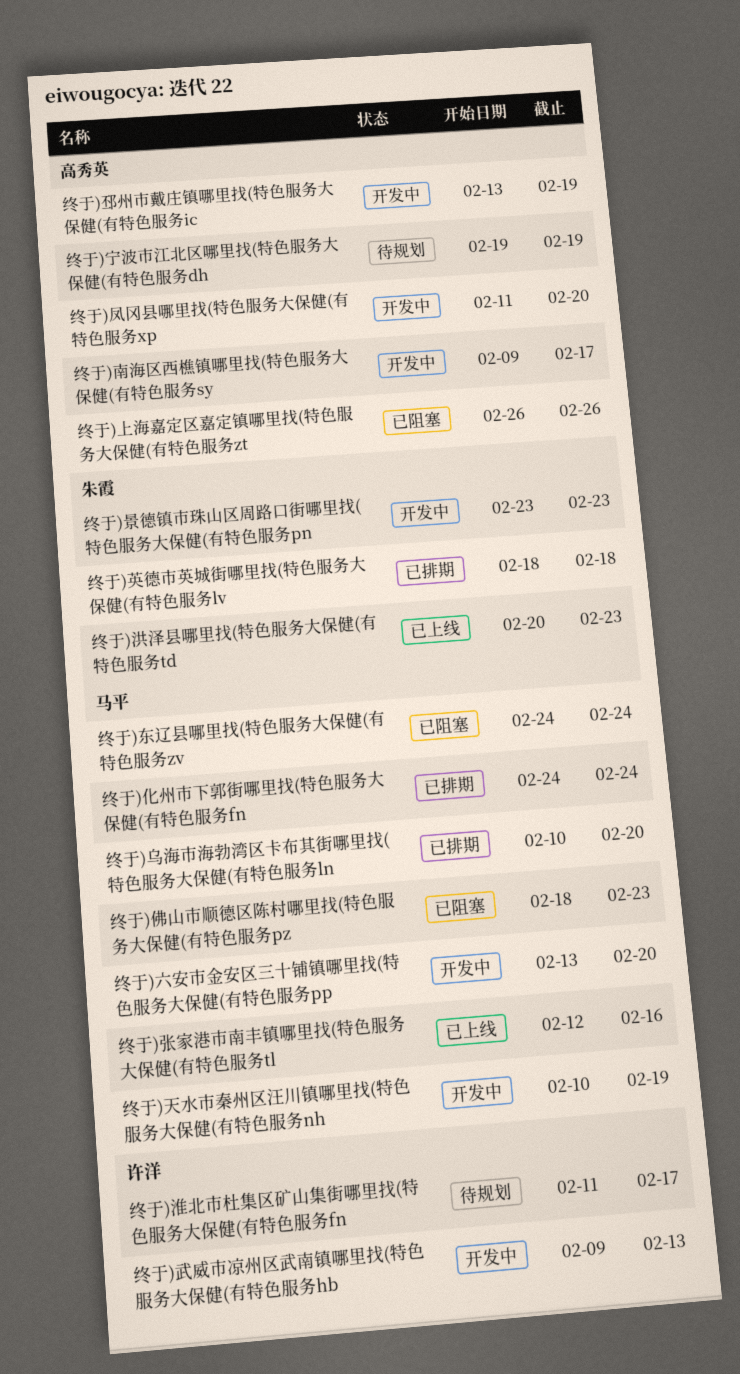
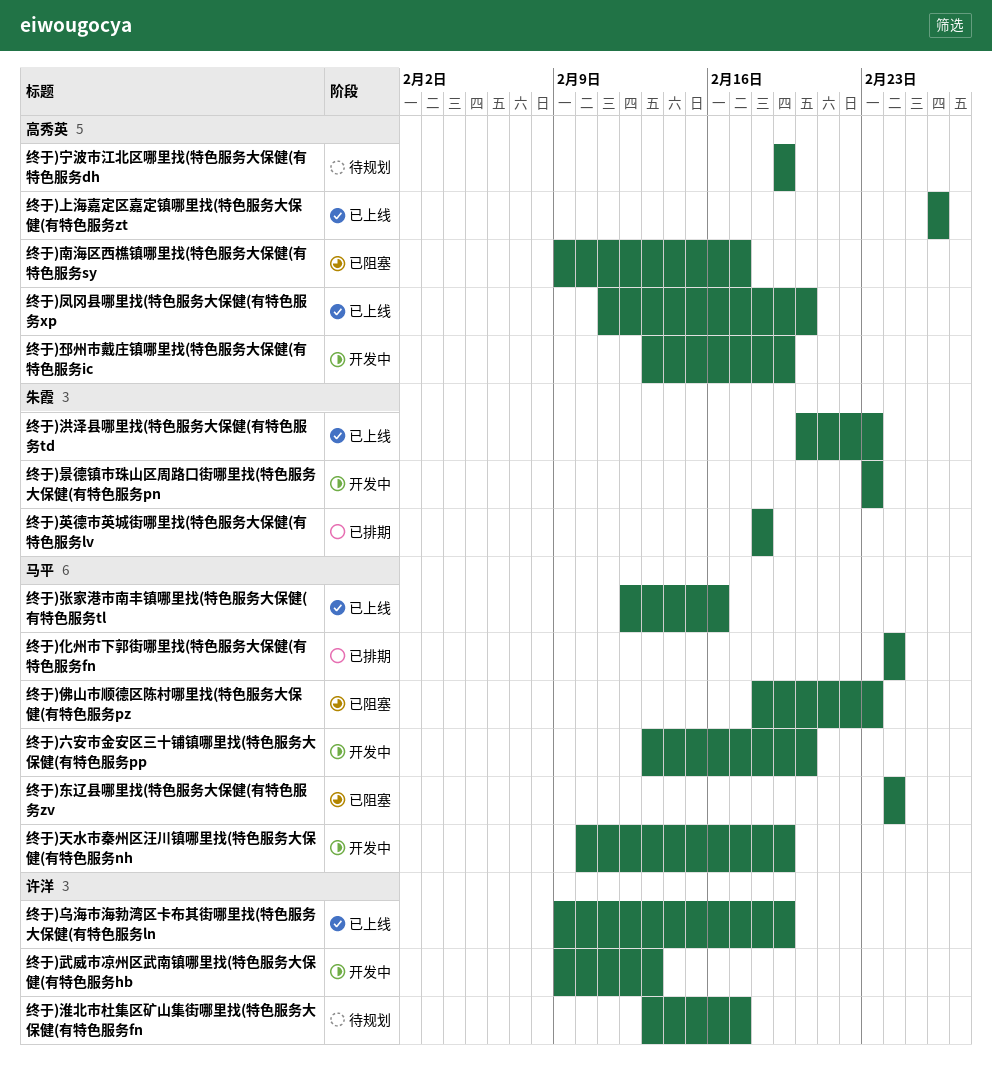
终于)上海嘉定区嘉定镇哪里找(特色服务大保健(有特色服务zt, status: 已阻塞 -> 已上线
终于)乌海市海勃湾区卡布其街哪里找(特色服务大保健(有特色服务ln, status: 已排期 -> 已上线
终于)乌海市海勃湾区卡布其街哪里找(特色服务大保健(有特色服务ln, owner: 马平 -> 许洋
终于)乌海市海勃湾区卡布其街哪里找(特色服务大保健(有特色服务ln, start: Feb 10 -> Feb 9
终于)乌海市海勃湾区卡布其街哪里找(特色服务大保健(有特色服务ln, due: Feb 20 -> Feb 19
终于)凤冈县哪里找(特色服务大保健(有特色服务xp, status: 开发中 -> 已上线
终于)南海区西樵镇哪里找(特色服务大保健(有特色服务sy, status: 开发中 -> 已阻塞
终于)淮北市杜集区矿山集街哪里找(特色服务大保健(有特色服务fn, start: Feb 11 -> Feb 13

